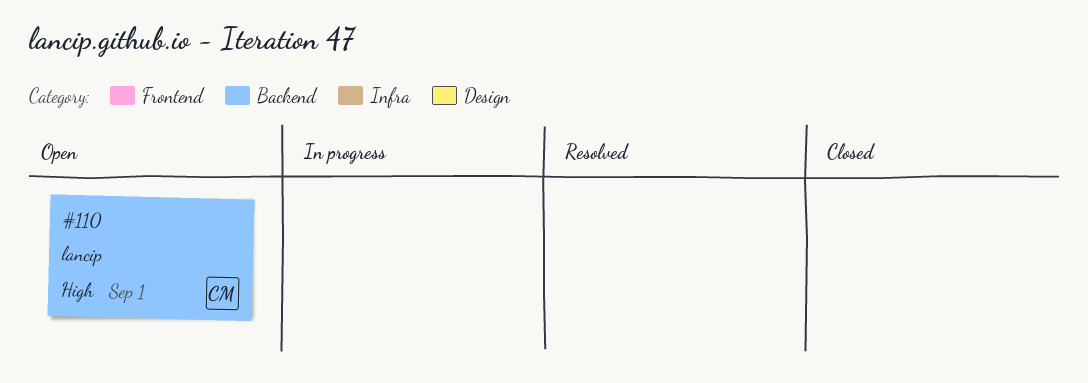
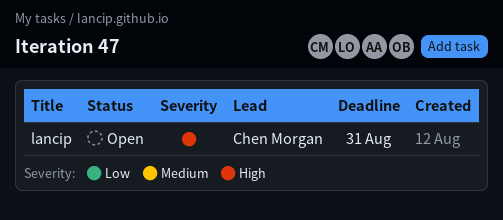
lancip, due: Sep 1 -> Aug 31

